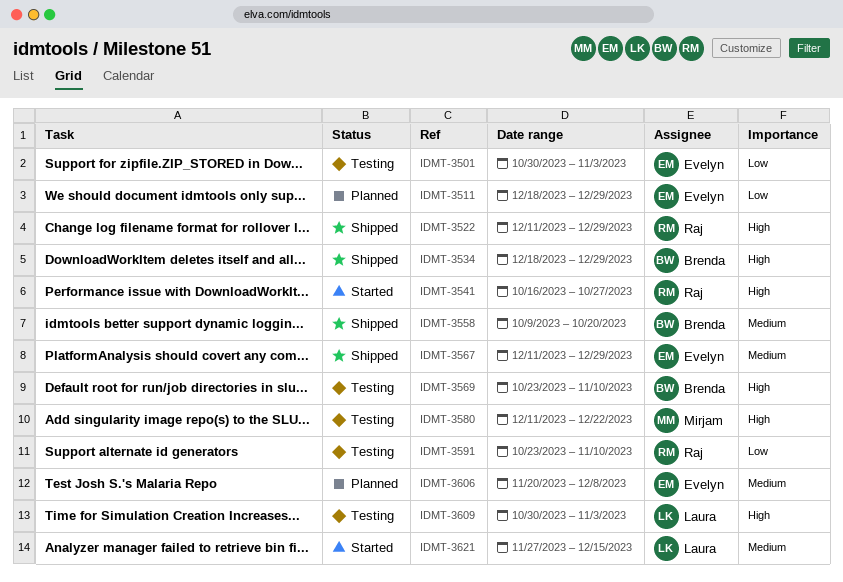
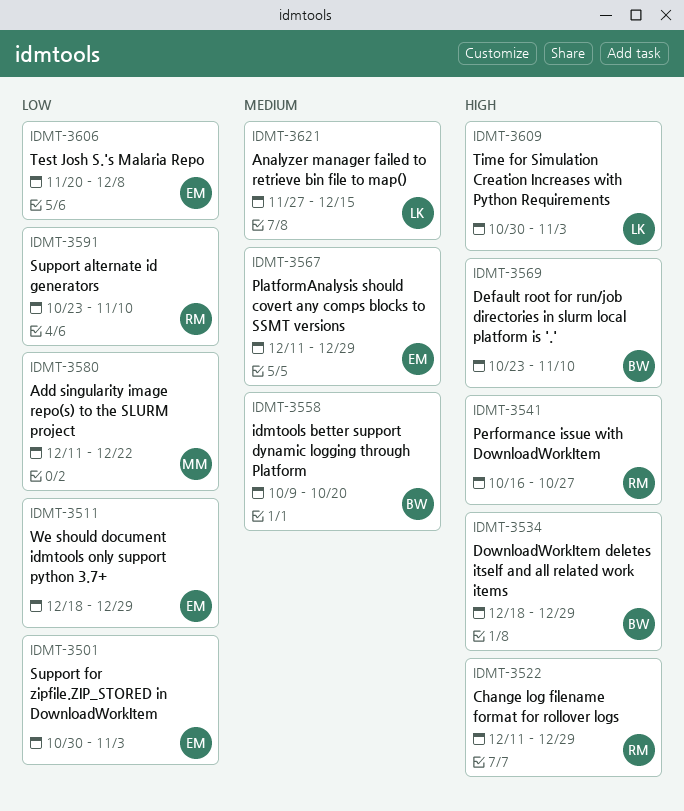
IDMT-3580, priority: High -> Low
IDMT-3606, priority: Medium -> Low

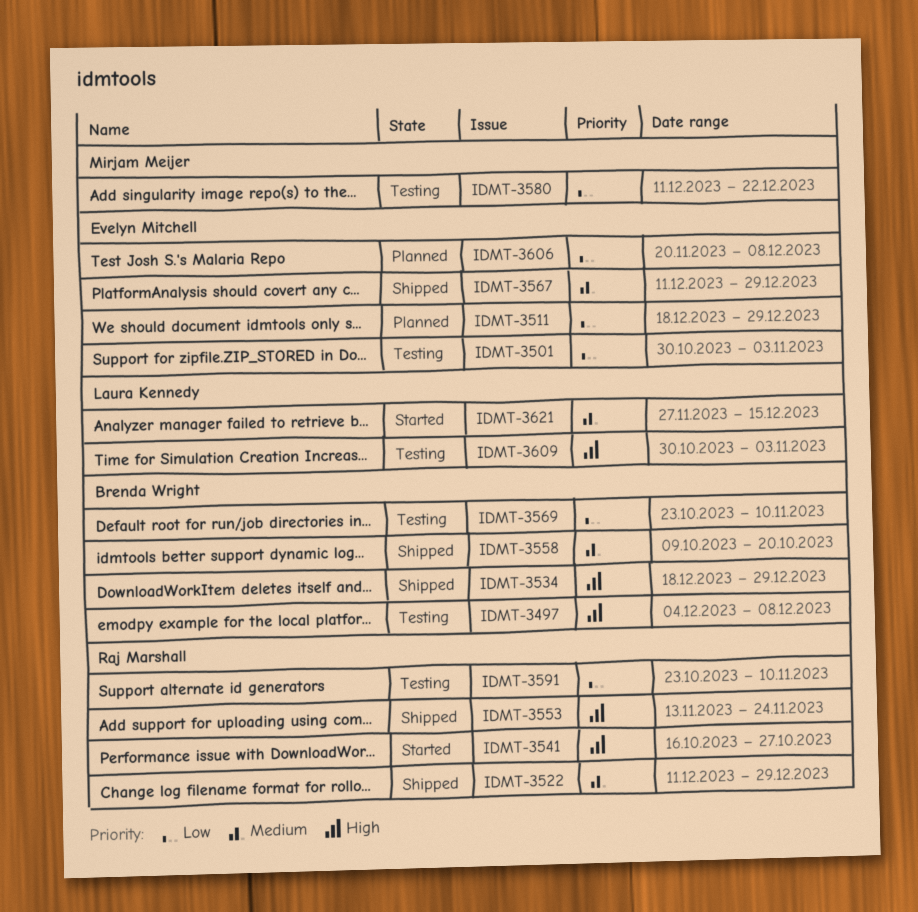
IDMT-3497: none -> present
IDMT-3522, priority: High -> Medium
IDMT-3553: none -> present
IDMT-3569, priority: High -> Low

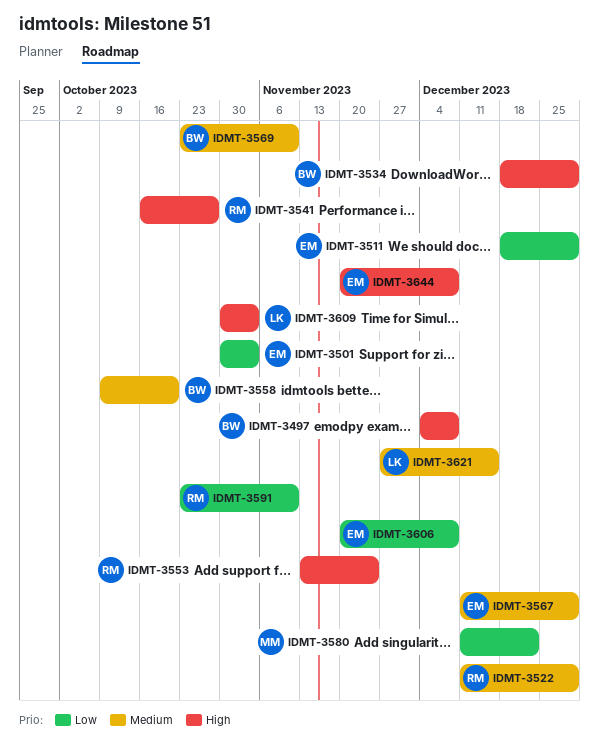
IDMT-3569, priority: Low -> Medium
IDMT-3644: none -> present

